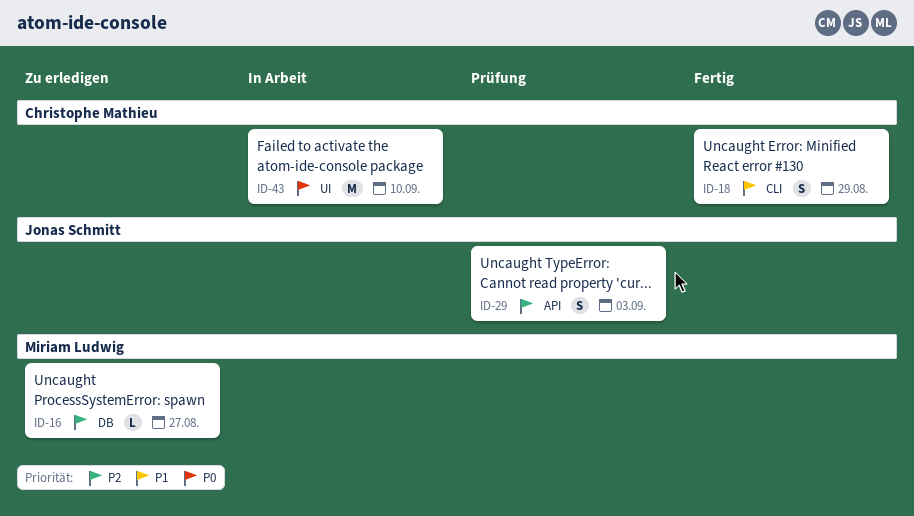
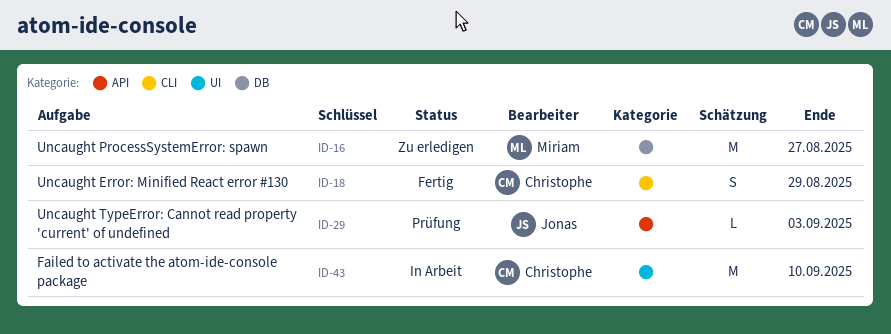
ID-16, estimate: L -> M
ID-29, estimate: S -> L

